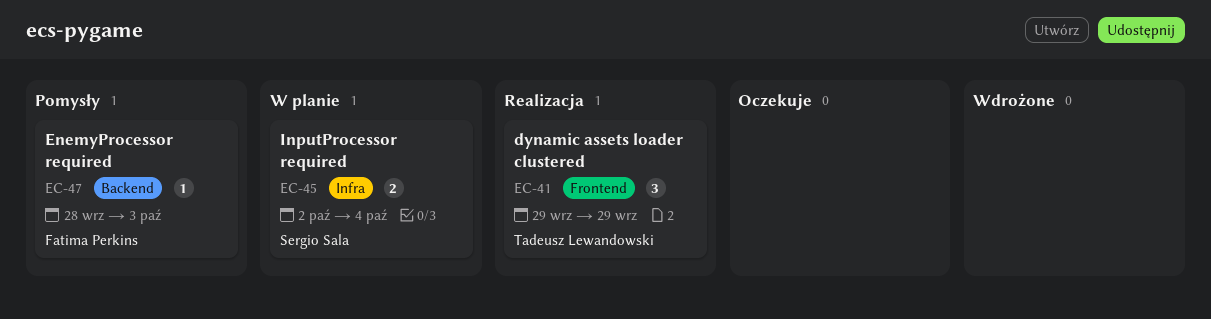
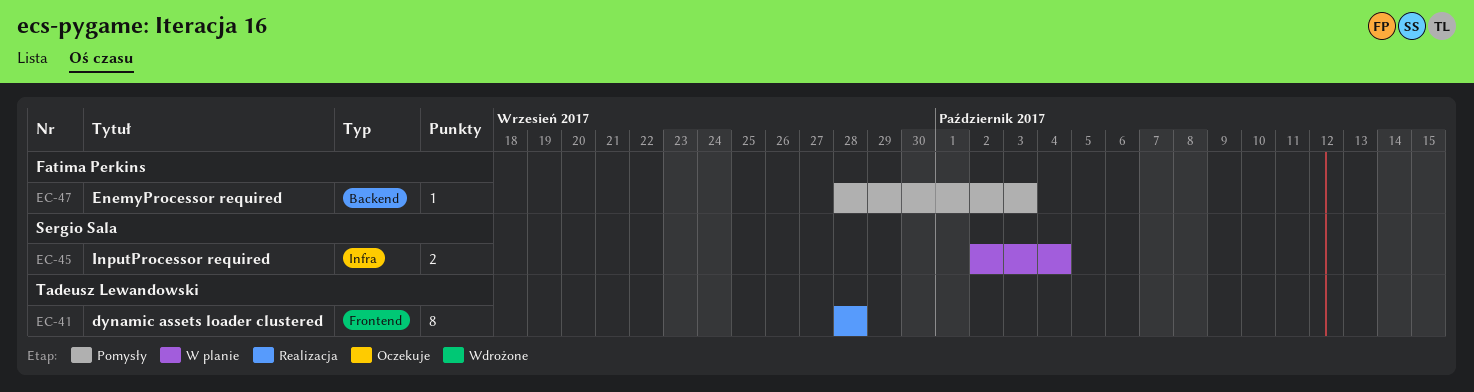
EC-41, estimate: 3 -> 8
EC-41, start: Sep 29 -> Sep 28
EC-41, due: Sep 29 -> Sep 28

